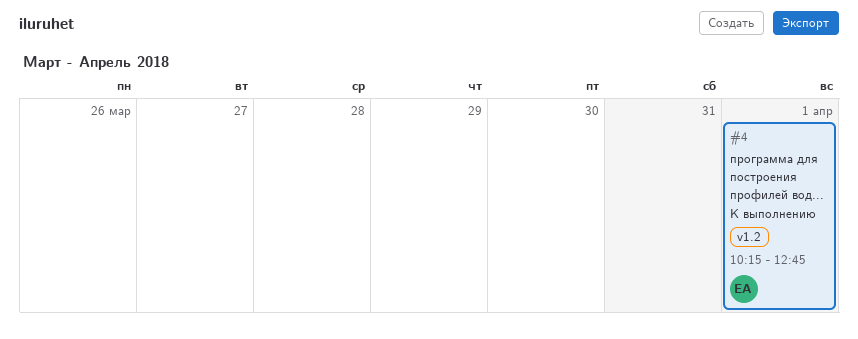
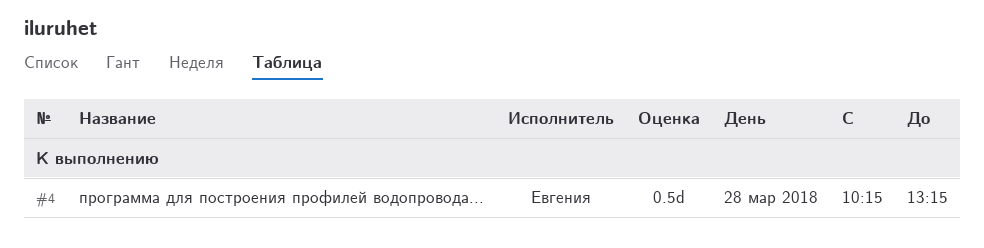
#4, day: Apr 1 -> Mar 28
#4, ends: 12:45 -> 13:15

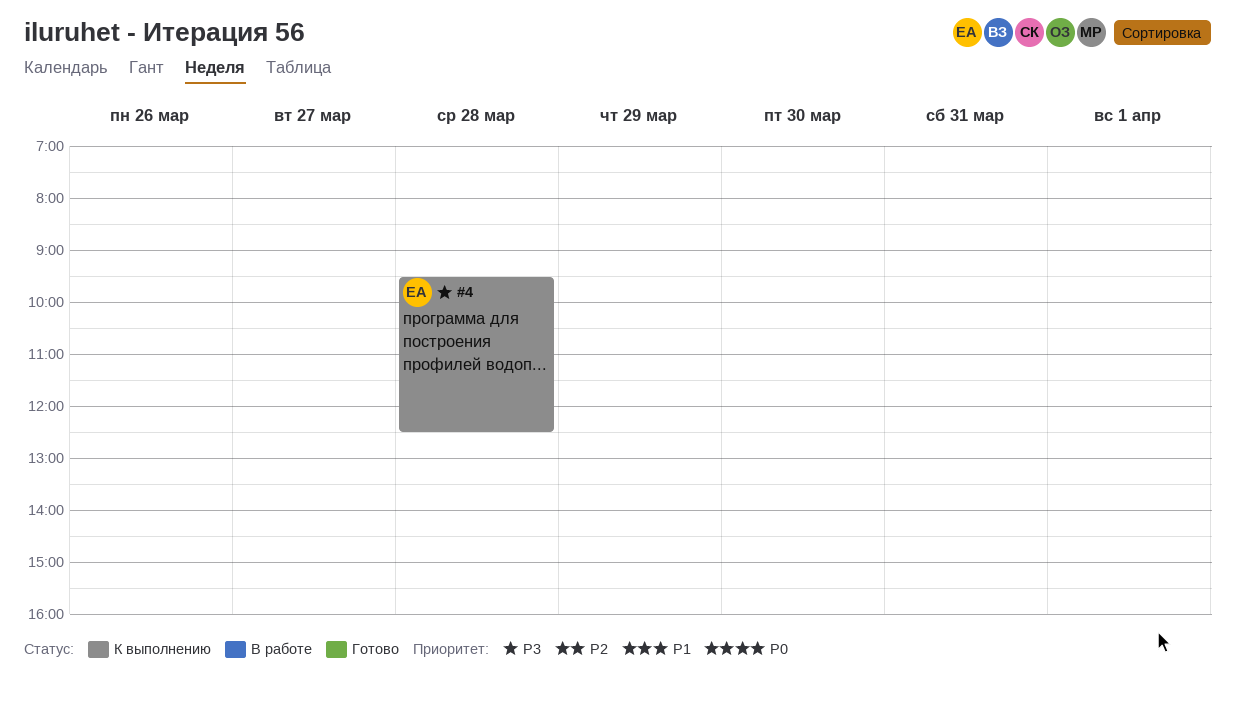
#4, begins: 10:15 -> 09:30
#4, ends: 13:15 -> 12:30

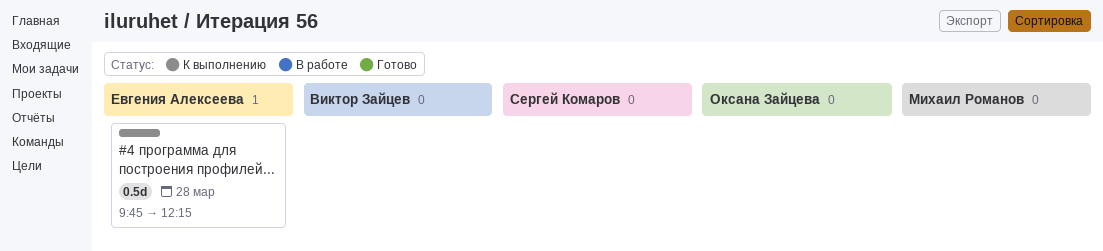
#4, begins: 09:30 -> 09:45
#4, ends: 12:30 -> 12:15

